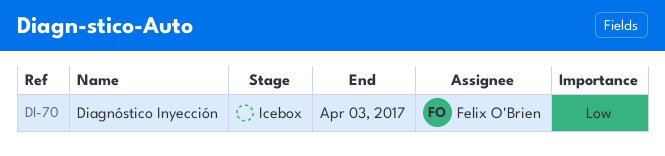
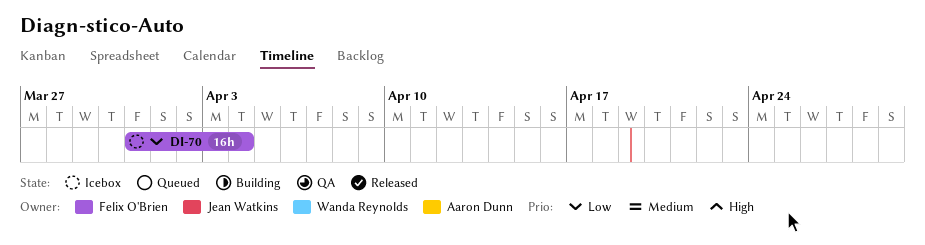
DI-70, due: Apr 3 -> Apr 4

